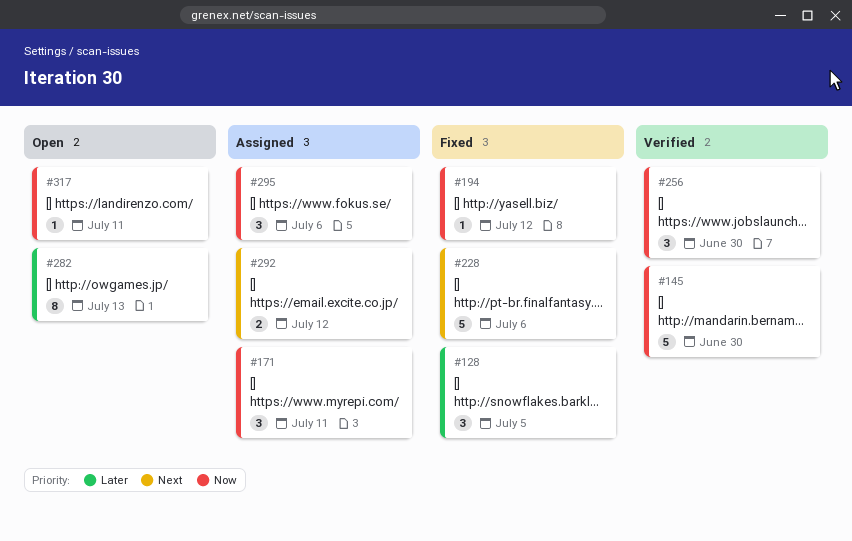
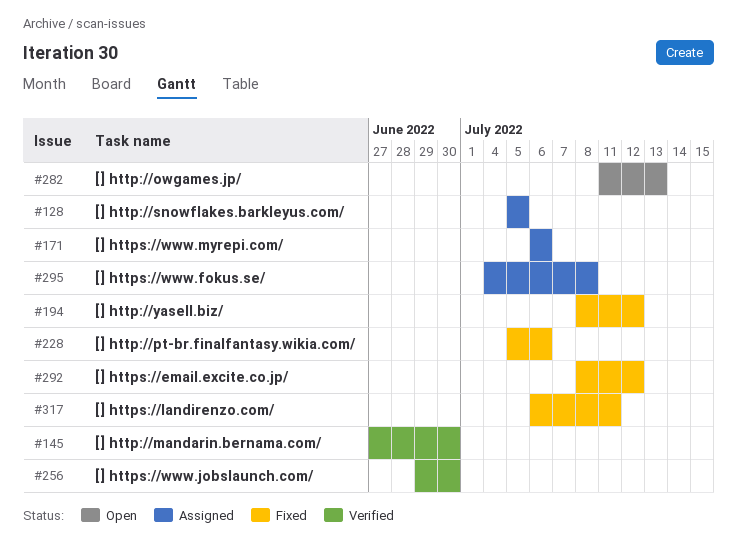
#128, status: Fixed -> Assigned
#171, due: Jul 11 -> Jul 6
#292, status: Assigned -> Fixed
#295, due: Jul 6 -> Jul 8
#317, status: Open -> Fixed

